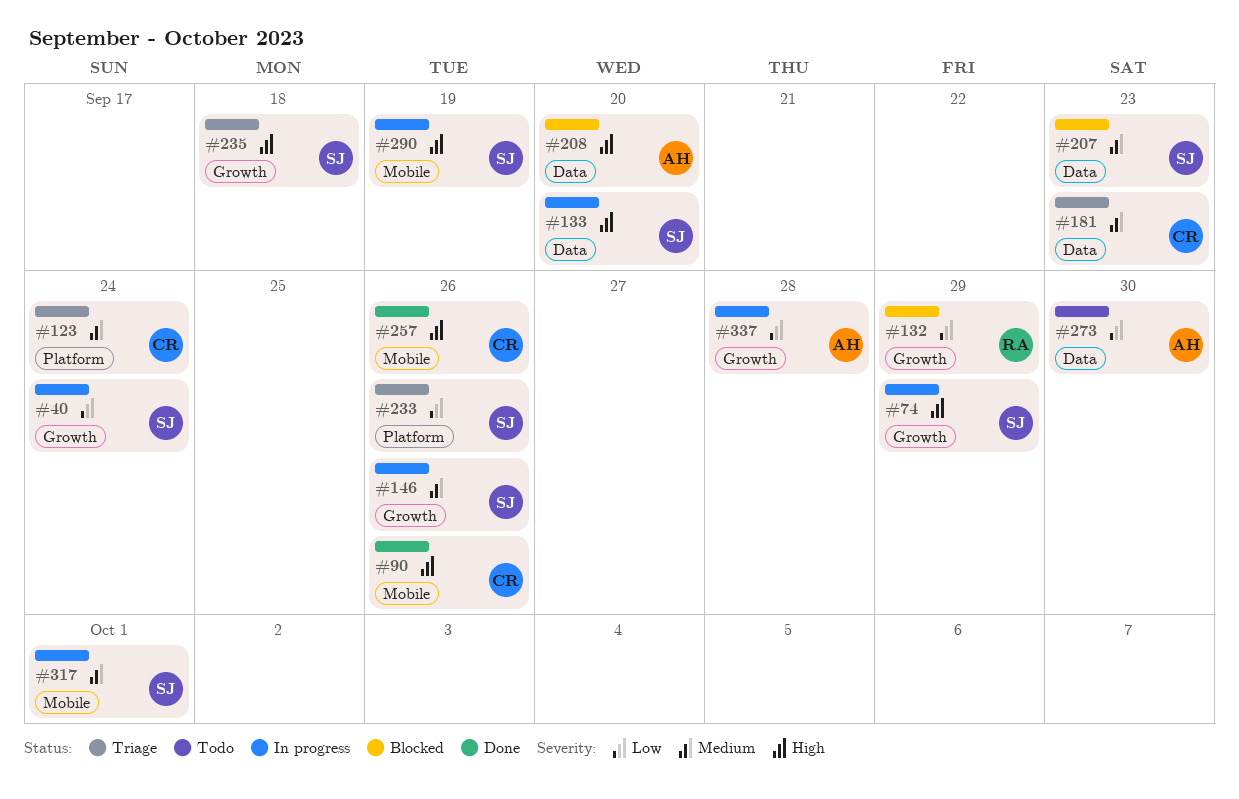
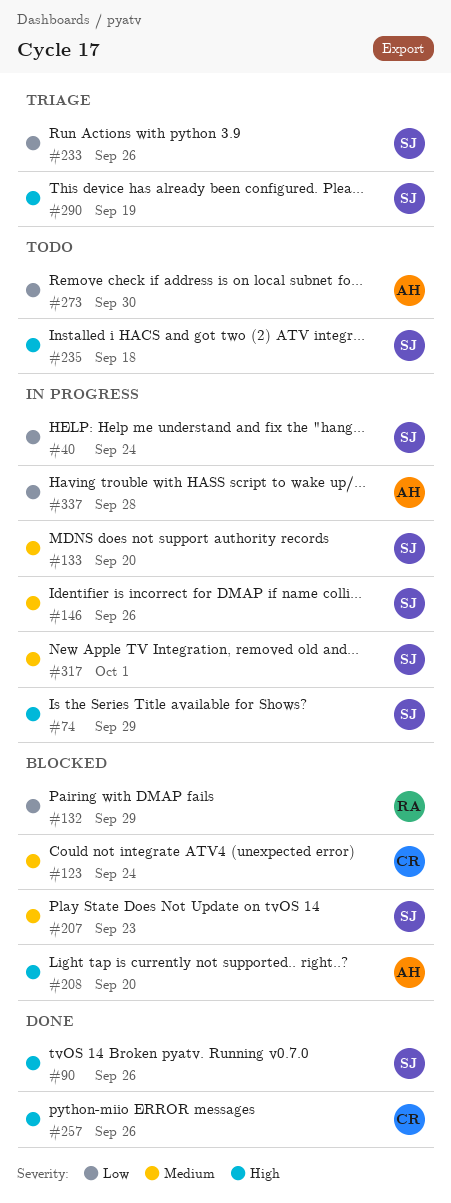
#90, owner: CR -> SJ
#123, status: Triage -> Blocked
#133, priority: High -> Medium
#181: present -> none
#235, status: Triage -> Todo
#290, status: In progress -> Triage

